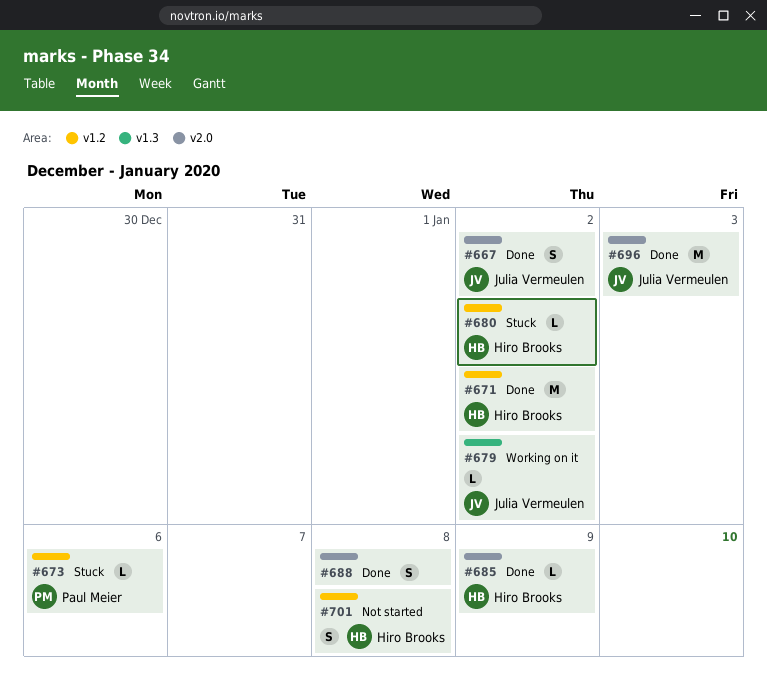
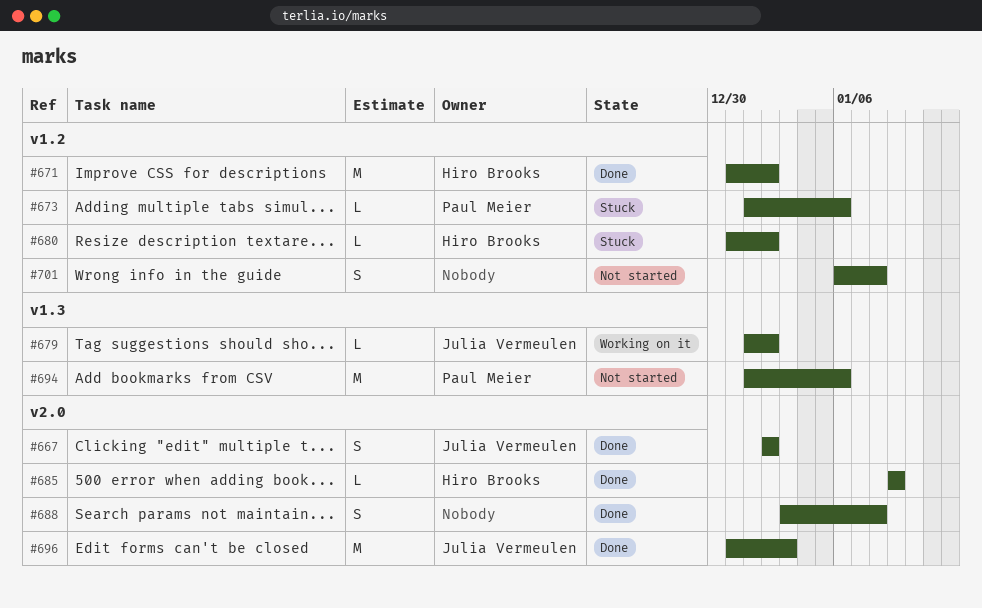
#694: none -> present
#701, owner: Hiro Brooks -> none

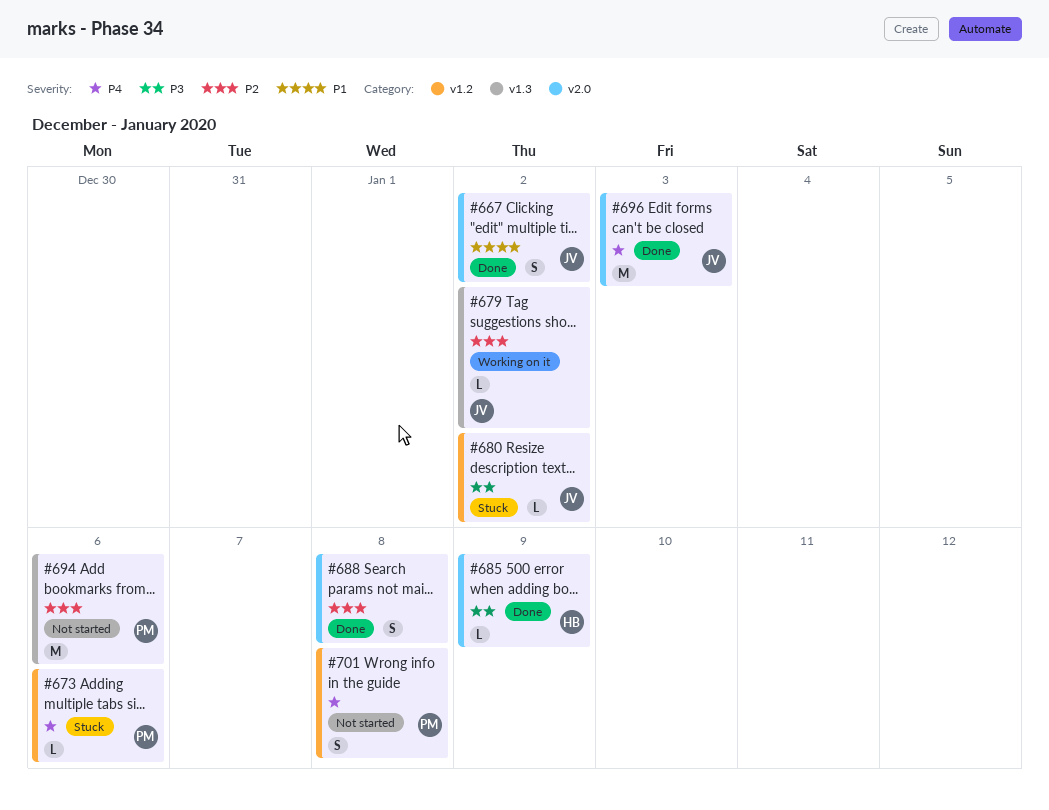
#671: present -> none
#680, owner: Hiro Brooks -> Julia Vermeulen
#701, owner: none -> Paul Meier

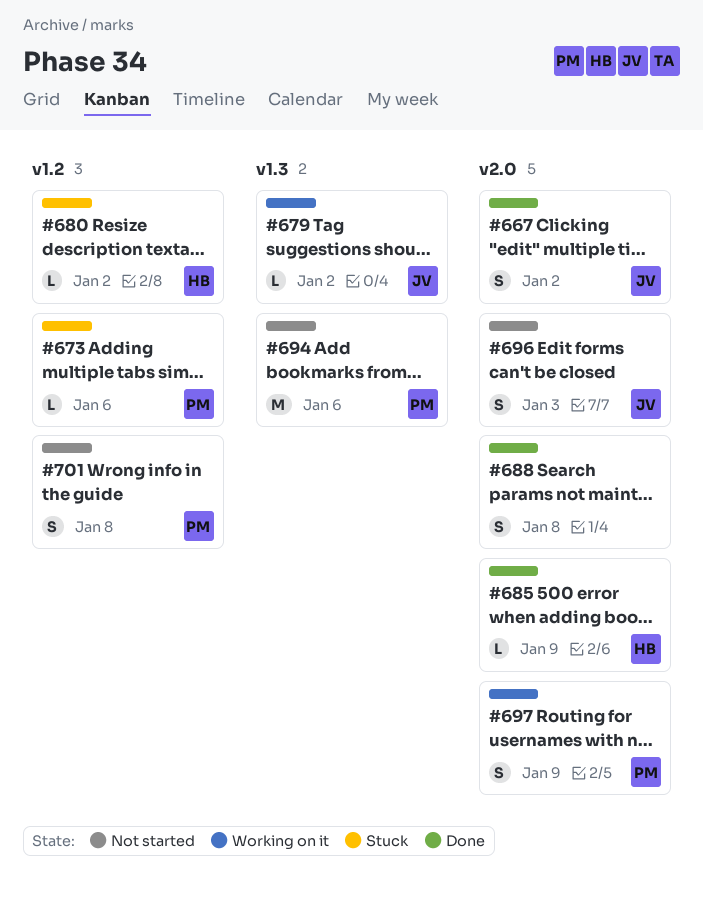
#680, owner: JV -> HB
#696, status: Done -> Not started
#696, estimate: M -> S
#697: none -> present

